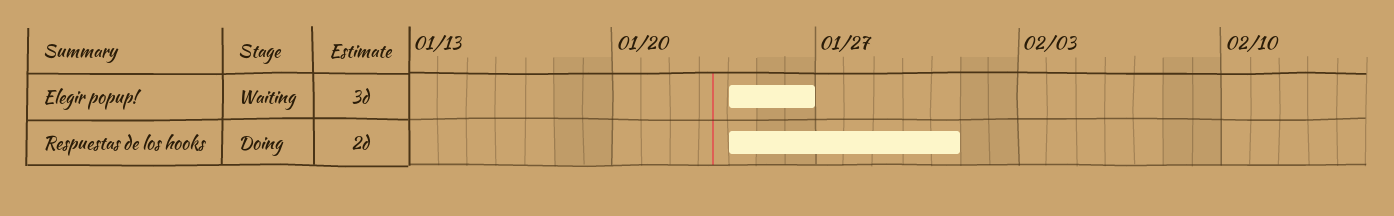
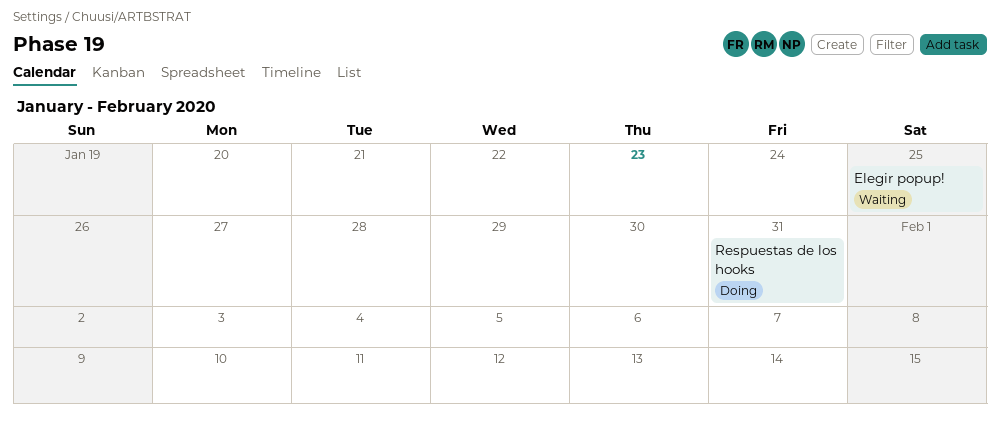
Elegir popup!, due: Jan 26 -> Jan 25

